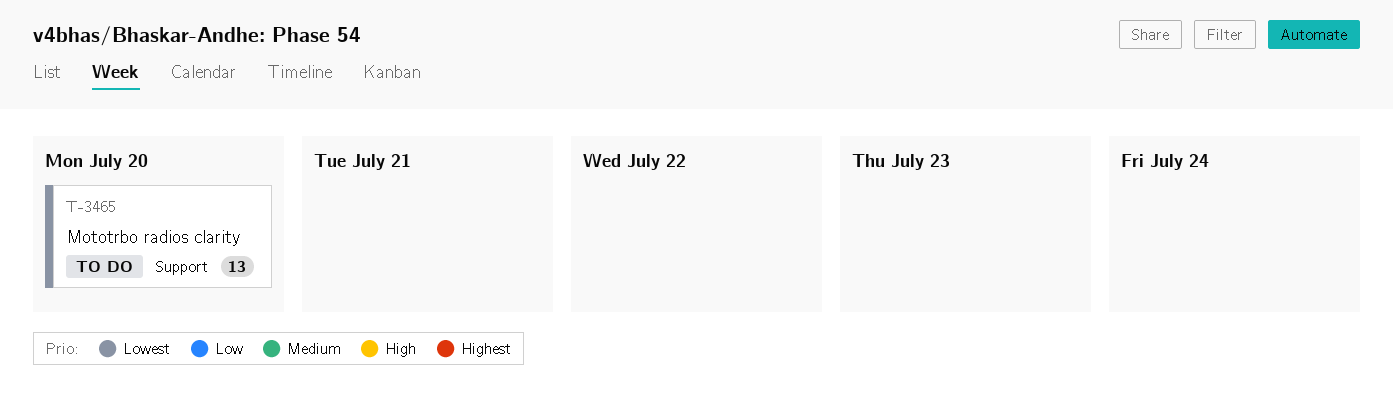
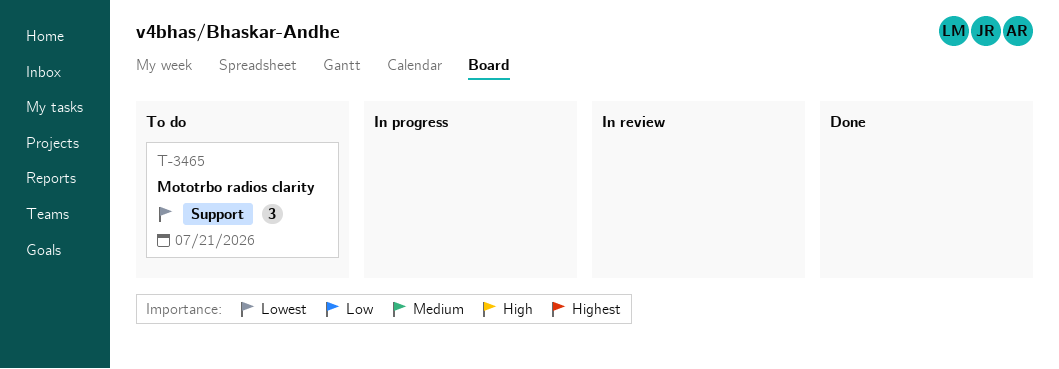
T-3465, estimate: 13 -> 3
T-3465, due: Jul 20 -> Jul 21

